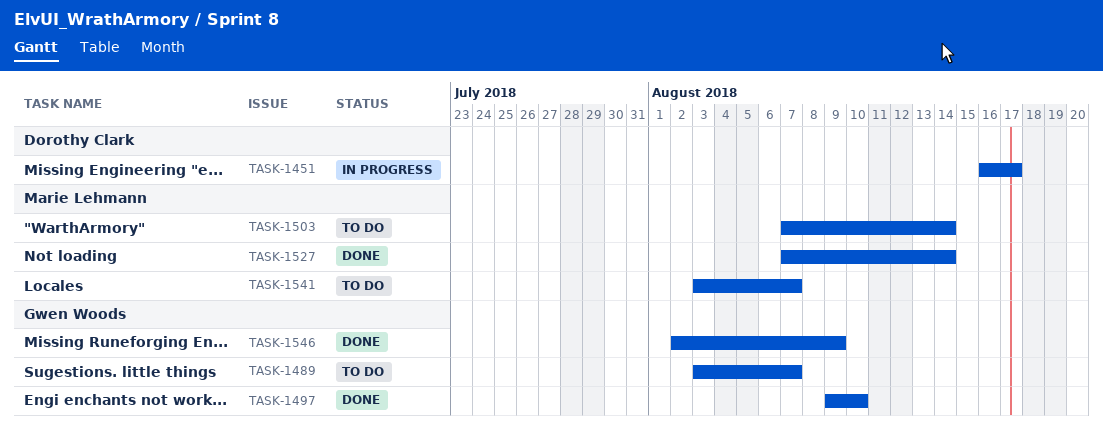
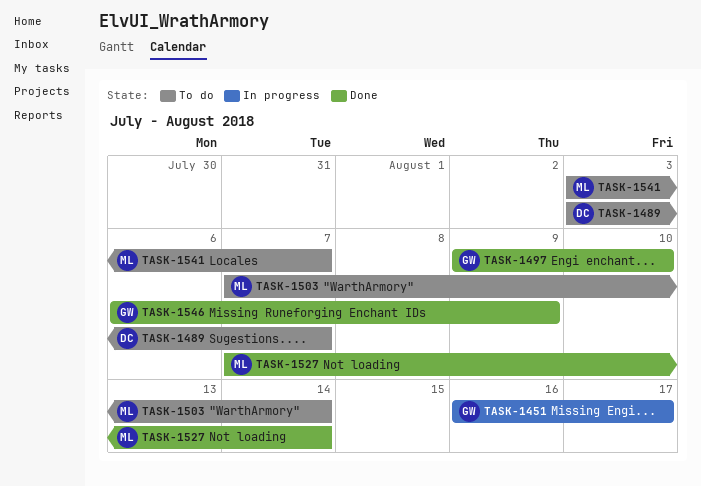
TASK-1451, owner: Dorothy Clark -> Gwen Woods
TASK-1489, owner: Gwen Woods -> Dorothy Clark
TASK-1546, start: Aug 2 -> Aug 6

